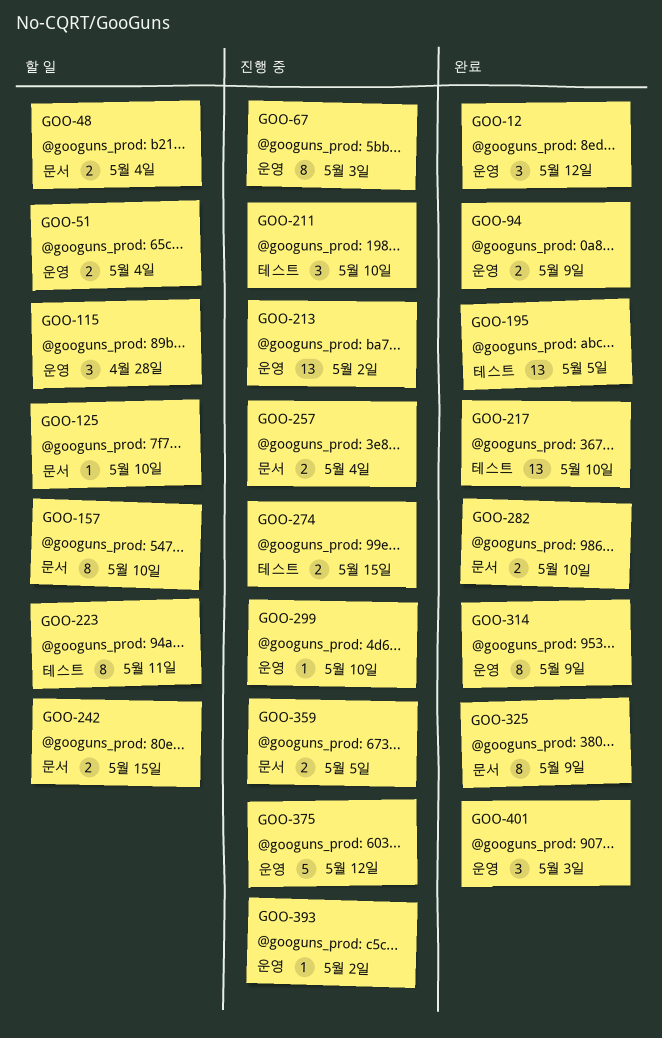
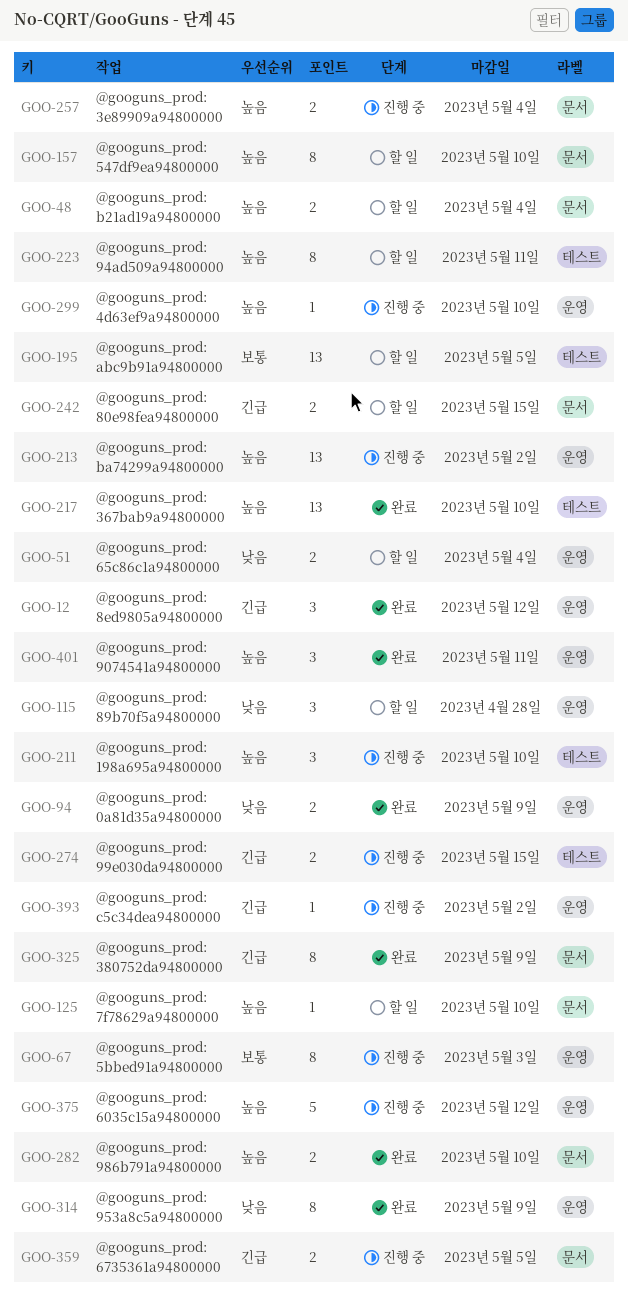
GOO-195, status: 완료 -> 할 일
GOO-401, due: May 3 -> May 11

